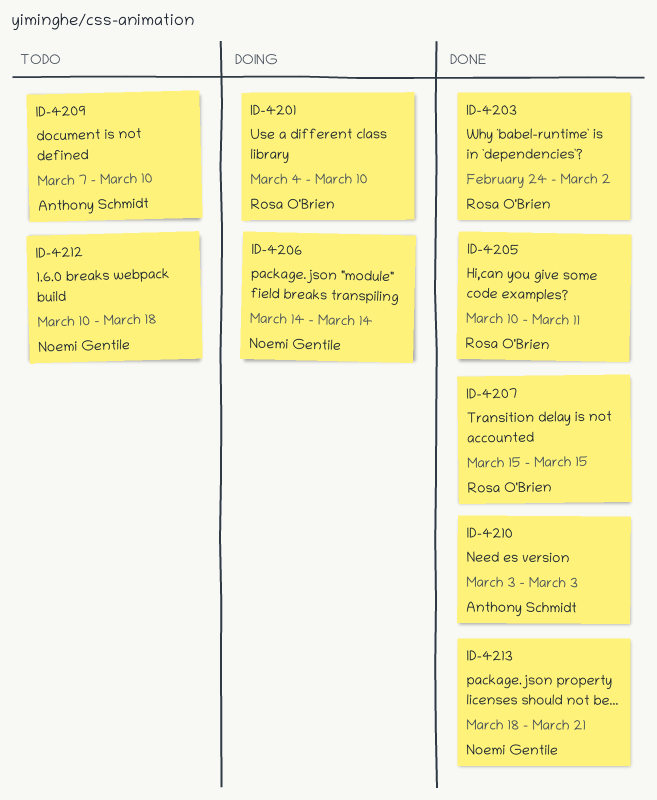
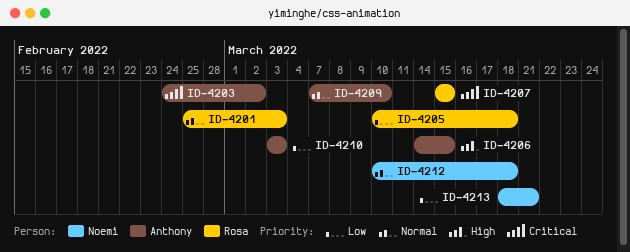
ID-4201, start: Mar 4 -> Feb 25
ID-4201, due: Mar 10 -> Mar 3
ID-4203, owner: Rosa O'Brien -> Anthony Schmidt
ID-4205, due: Mar 11 -> Mar 18
ID-4206, owner: Noemi Gentile -> Anthony Schmidt
ID-4206, due: Mar 14 -> Mar 15

